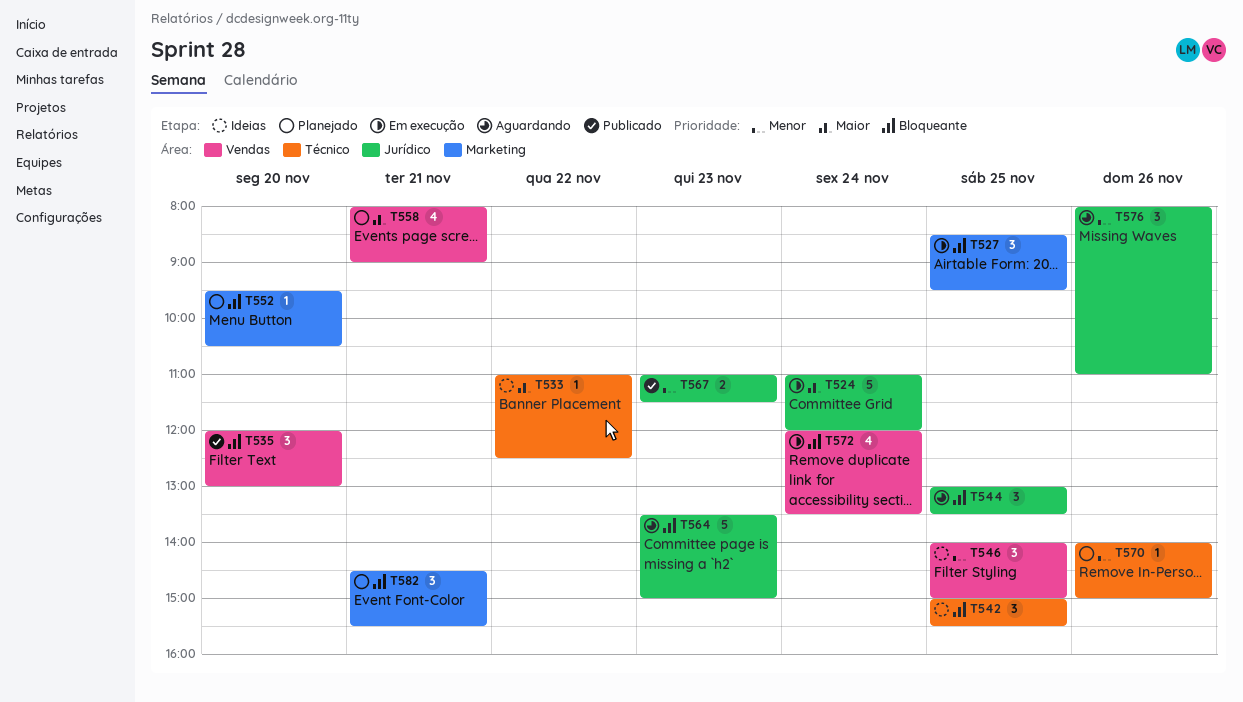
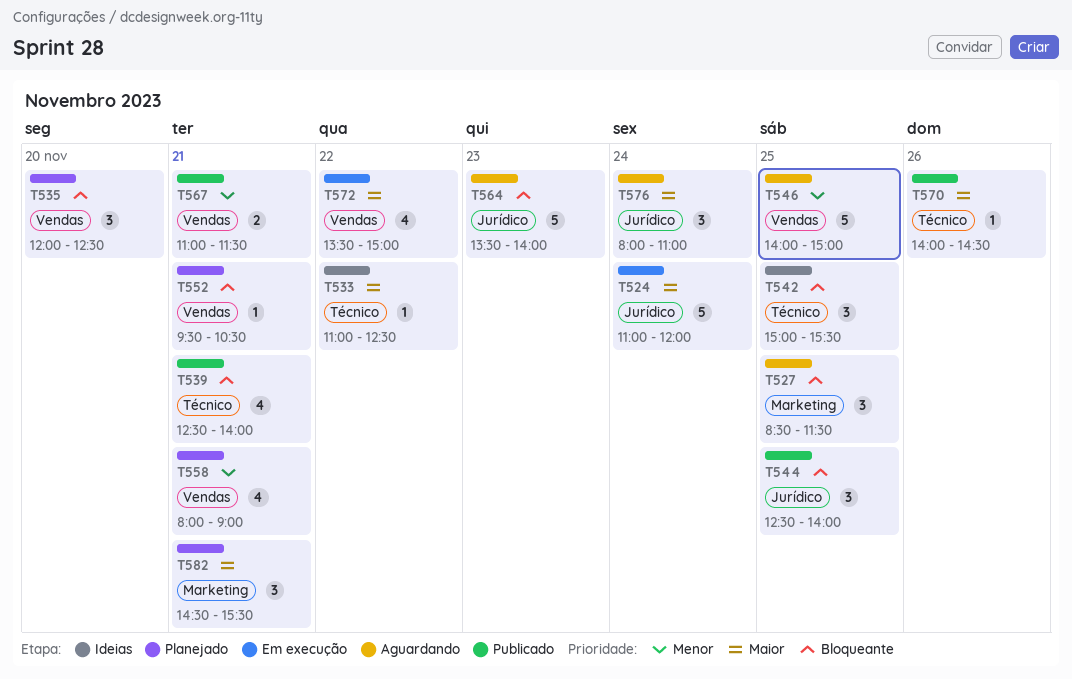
T527, status: Em execução -> Aguardando
T527, ends: 09:30 -> 11:30
T535, status: Publicado -> Planejado
T535, ends: 13:00 -> 12:30
T539: none -> present
T544, status: Aguardando -> Publicado
T544, begins: 13:00 -> 12:30
T544, ends: 13:30 -> 14:00
T546, status: Ideias -> Aguardando
T546, estimate: 3 -> 5
T552, label: Marketing -> Vendas
T552, day: Nov 20 -> Nov 21
T558, priority: Maior -> Menor
T564, ends: 15:00 -> 14:00
T567, label: Jurídico -> Vendas
T567, day: Nov 23 -> Nov 21
T570, status: Planejado -> Publicado
T570, priority: Menor -> Maior
T570, ends: 15:00 -> 14:30
T572, priority: Bloqueante -> Maior
T572, day: Nov 24 -> Nov 22
T572, begins: 12:00 -> 13:30
T572, ends: 13:30 -> 15:00
T576, priority: Menor -> Maior
T576, day: Nov 26 -> Nov 24
T582, priority: Bloqueante -> Maior

